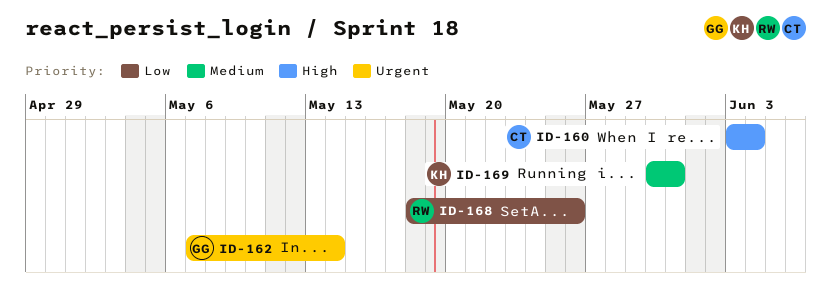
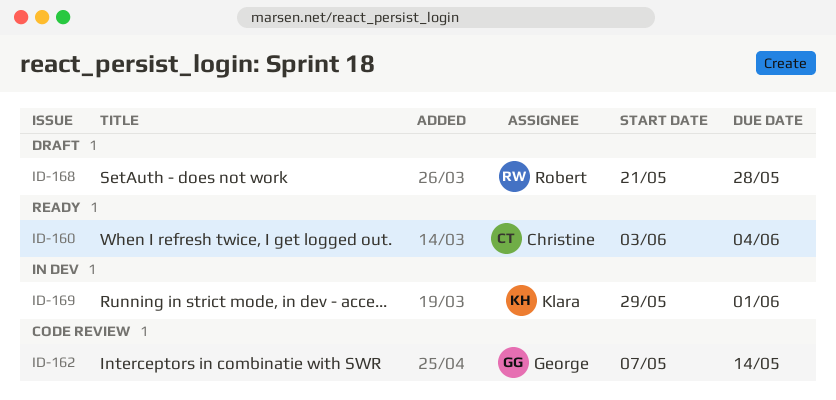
ID-168, start: May 18 -> May 21
ID-168, due: May 26 -> May 28
ID-169, start: May 30 -> May 29
ID-169, due: May 31 -> Jun 1

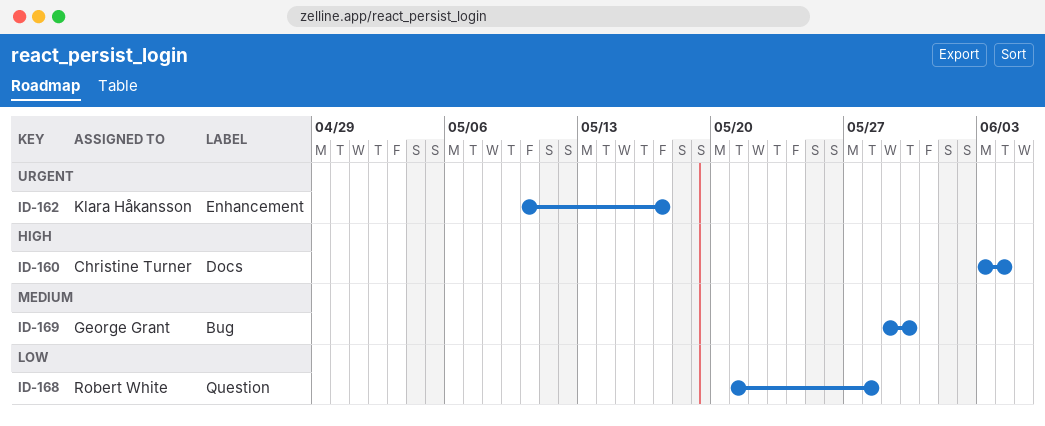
ID-162, owner: George Grant -> Klara Håkansson
ID-162, start: May 7 -> May 10
ID-162, due: May 14 -> May 17
ID-169, owner: Klara Håkansson -> George Grant
ID-169, due: Jun 1 -> May 30

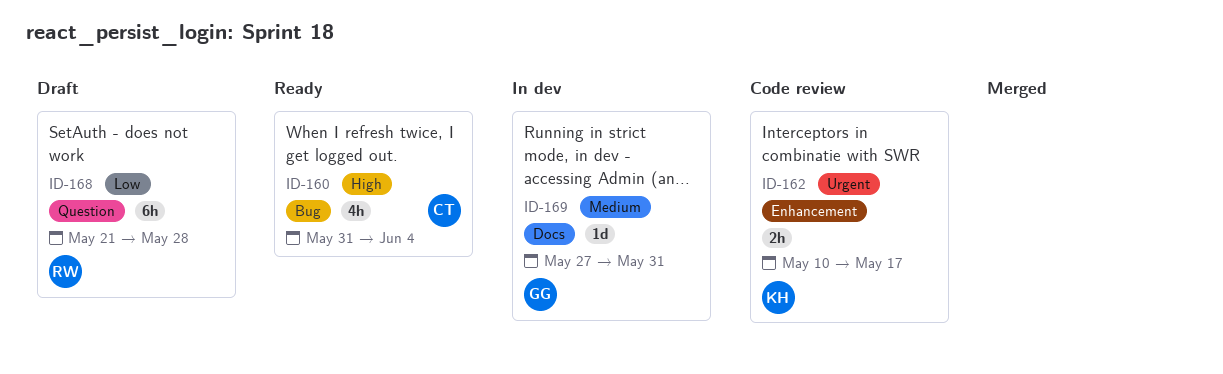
ID-160, label: Docs -> Bug
ID-160, start: Jun 3 -> May 31
ID-169, label: Bug -> Docs
ID-169, start: May 29 -> May 27
ID-169, due: May 30 -> May 31

